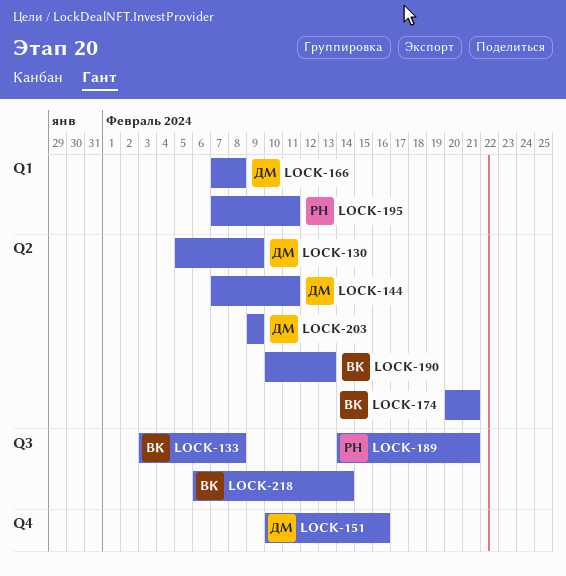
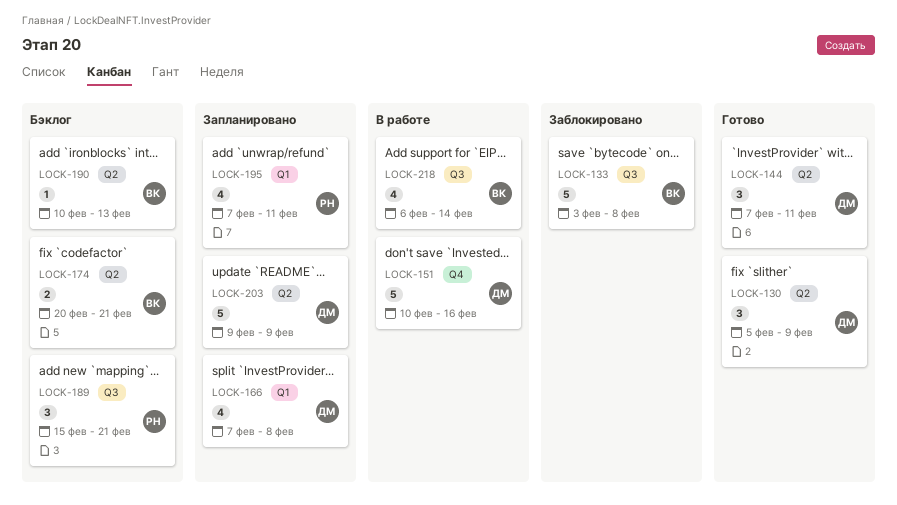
LOCK-189, start: Feb 14 -> Feb 15

